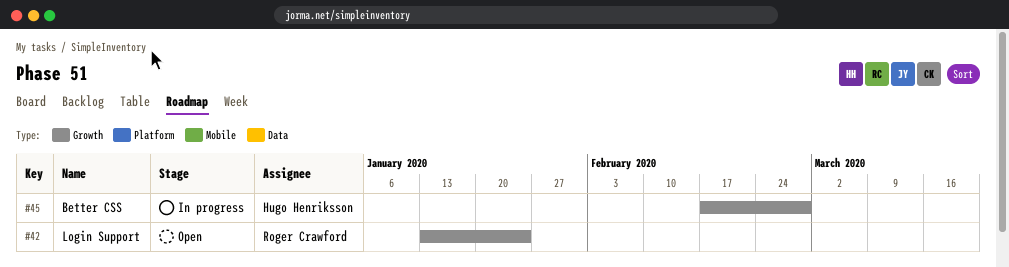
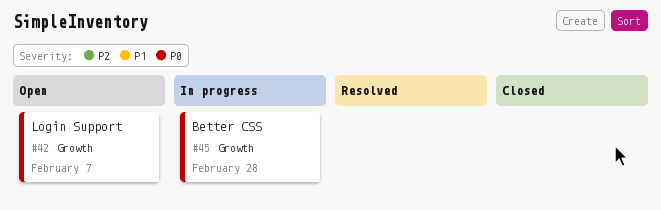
#42, due: Jan 24 -> Feb 7

